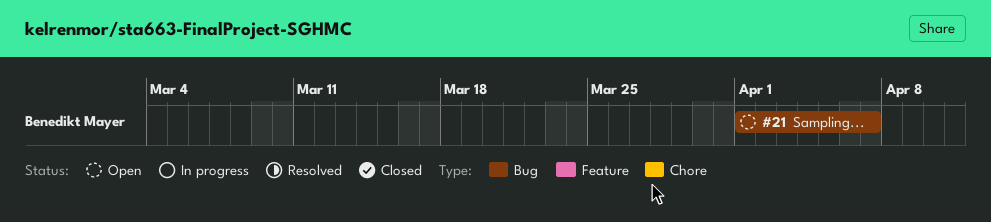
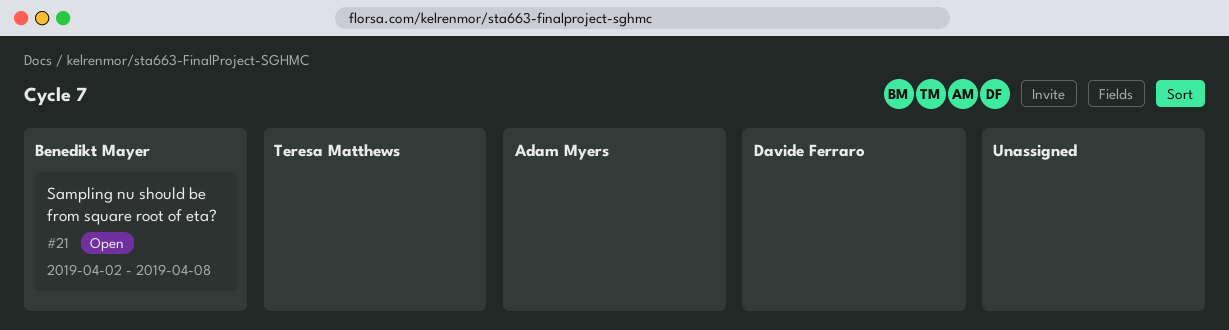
#21, start: Apr 1 -> Apr 2
#21, due: Apr 7 -> Apr 8

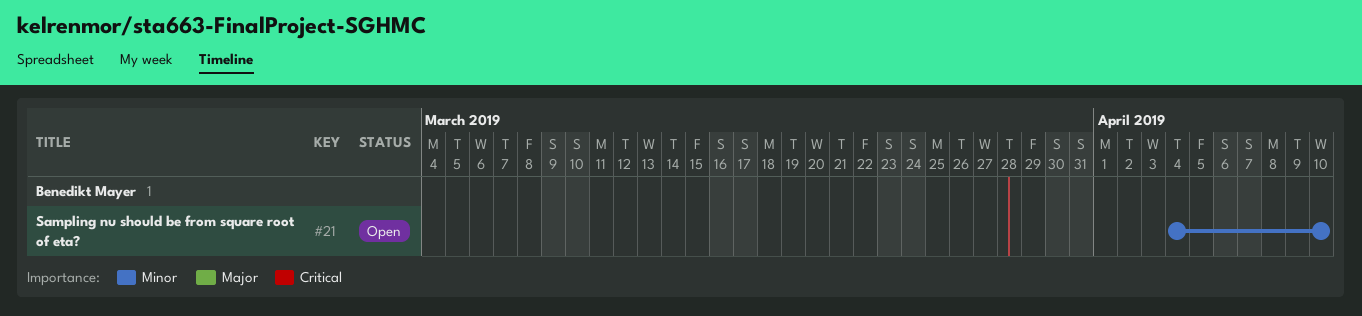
#21, start: Apr 2 -> Apr 4
#21, due: Apr 8 -> Apr 10

